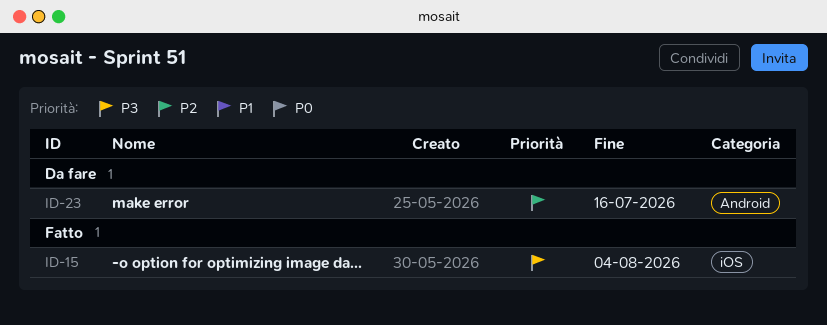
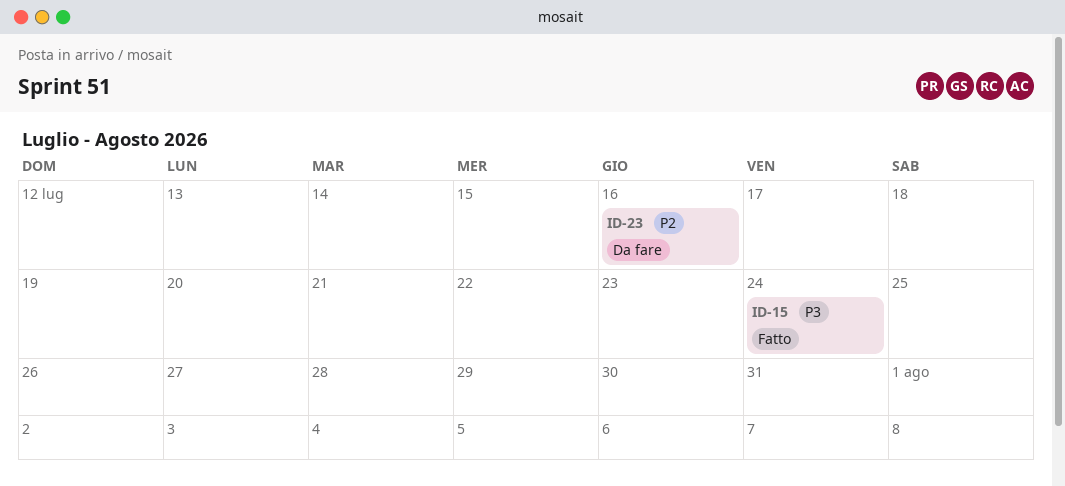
ID-15, due: Aug 4 -> Jul 24

